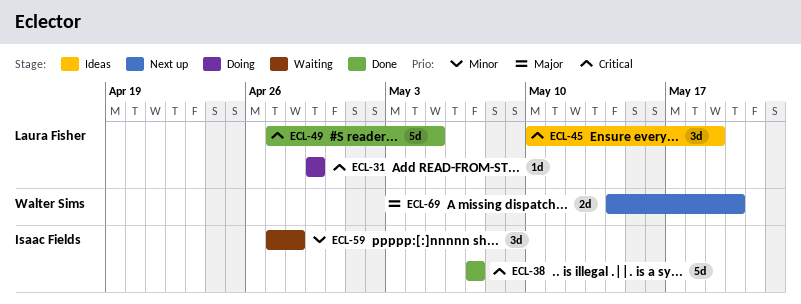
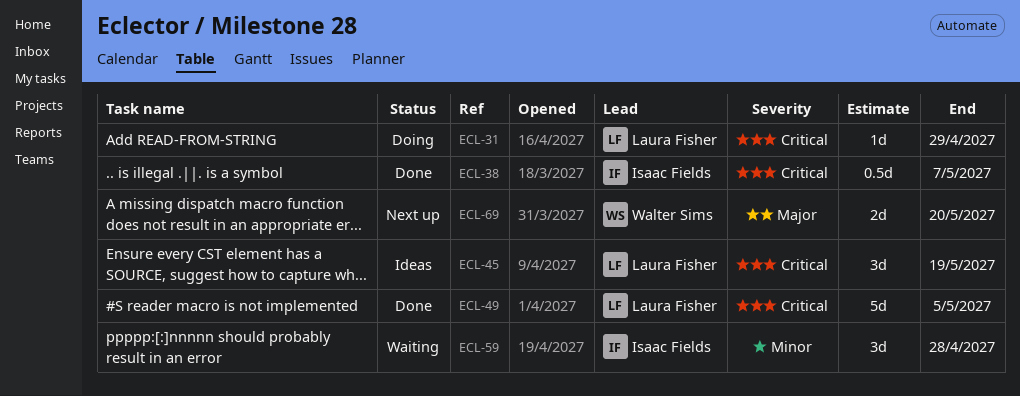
ECL-38, estimate: 5d -> 0.5d

